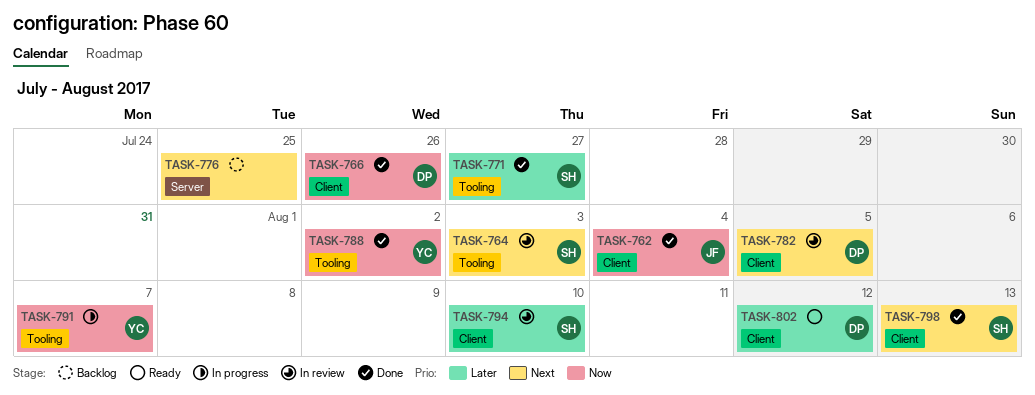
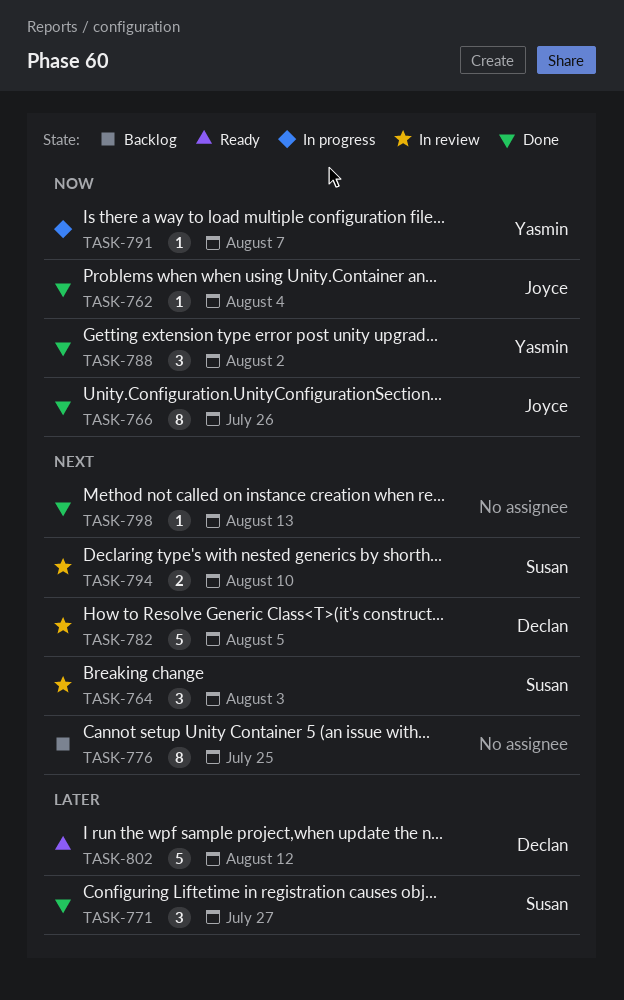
TASK-766, owner: Declan -> Joyce
TASK-794, priority: Later -> Next
TASK-798, owner: Susan -> none

